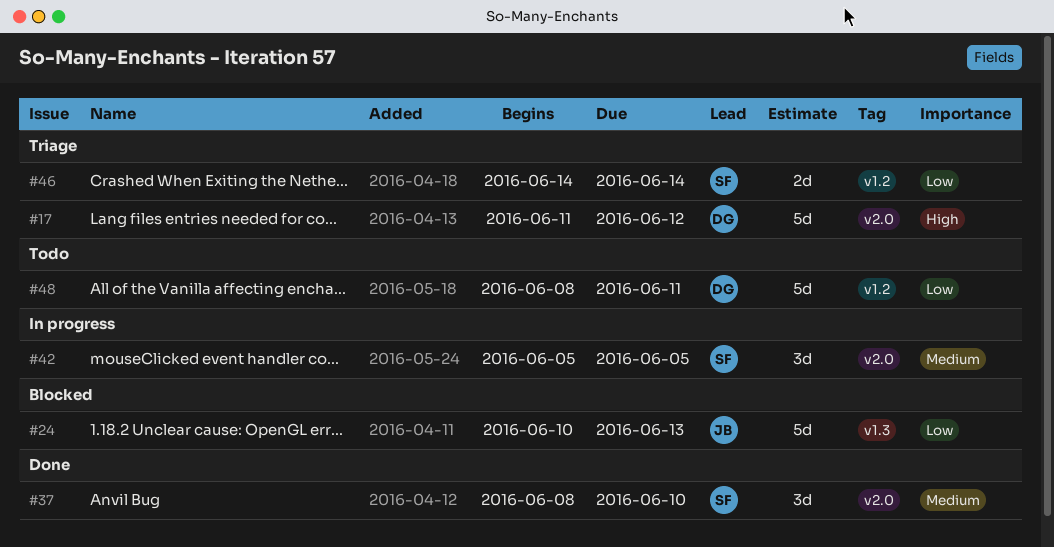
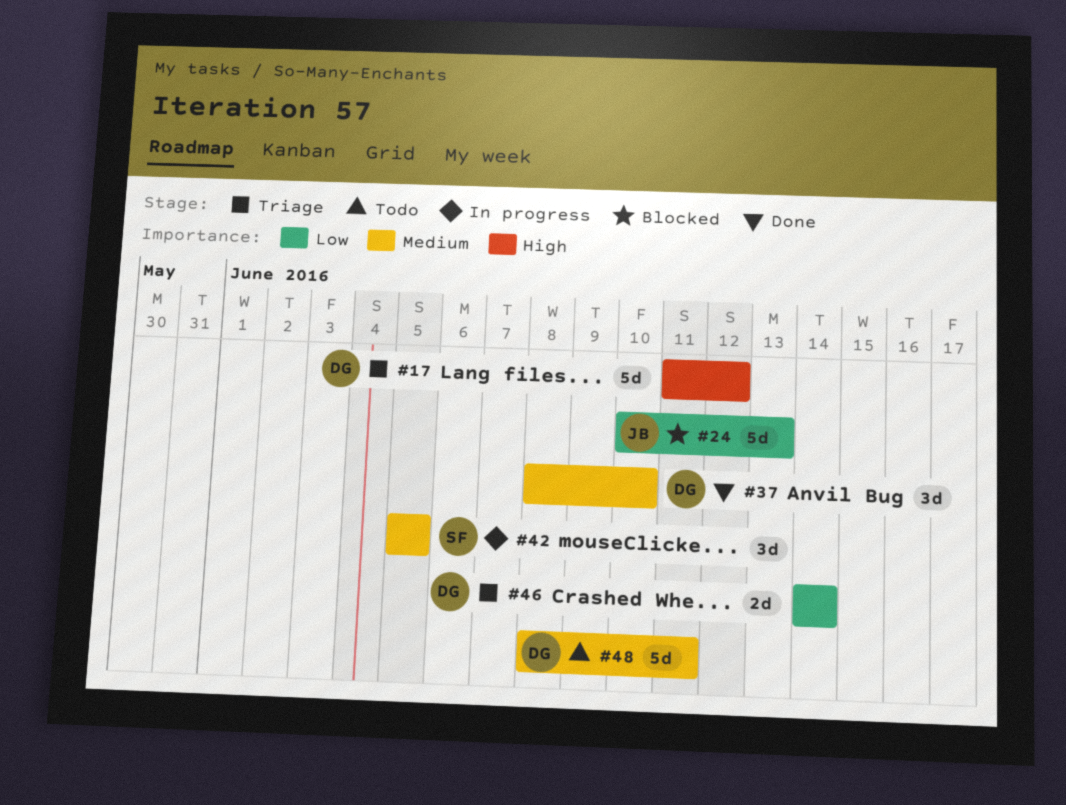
#37, owner: SF -> DG
#46, owner: SF -> DG
#48, priority: Low -> Medium

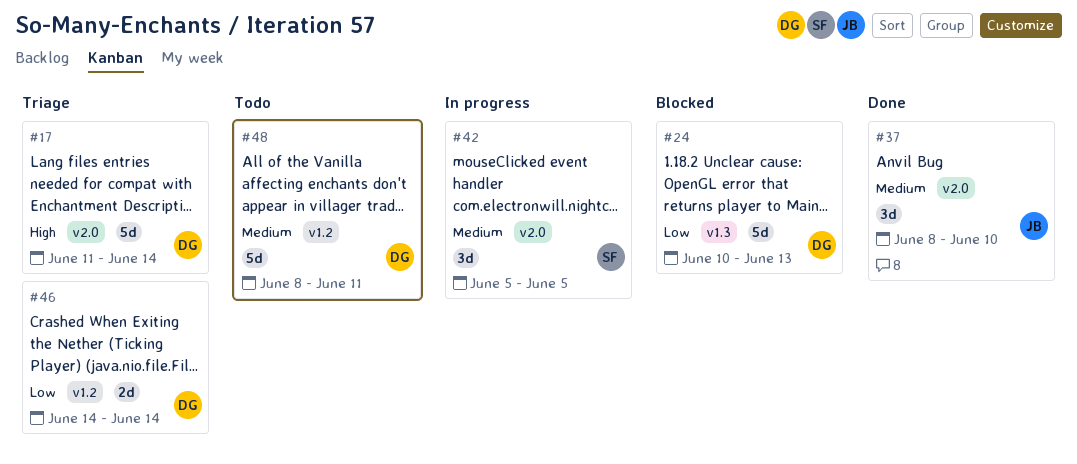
#17, due: Jun 12 -> Jun 14
#24, owner: JB -> DG
#37, owner: DG -> JB

